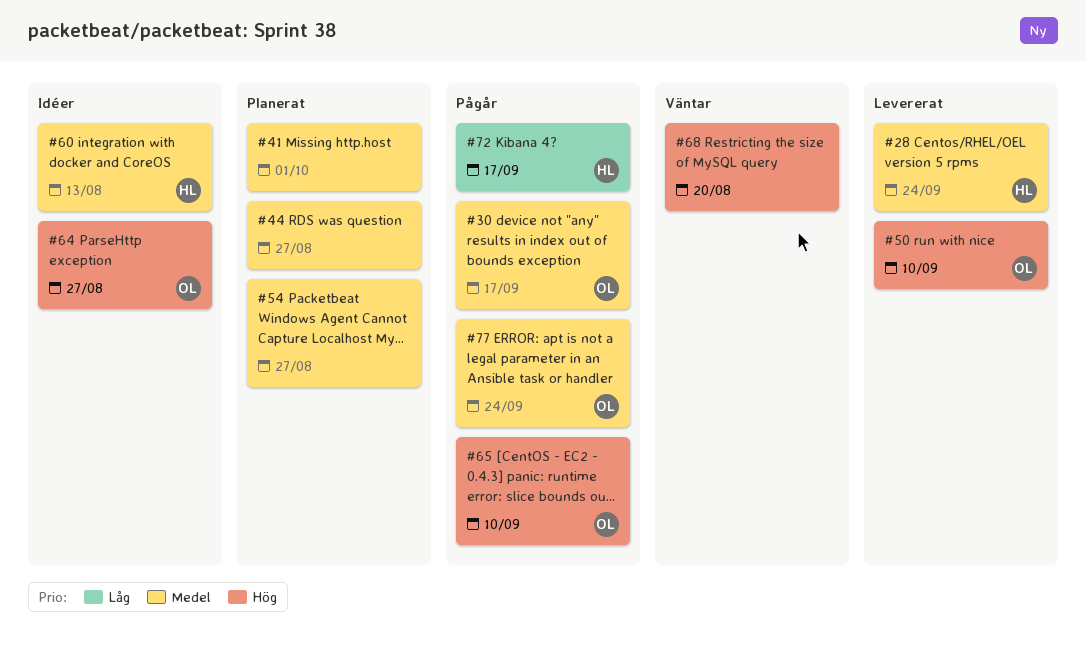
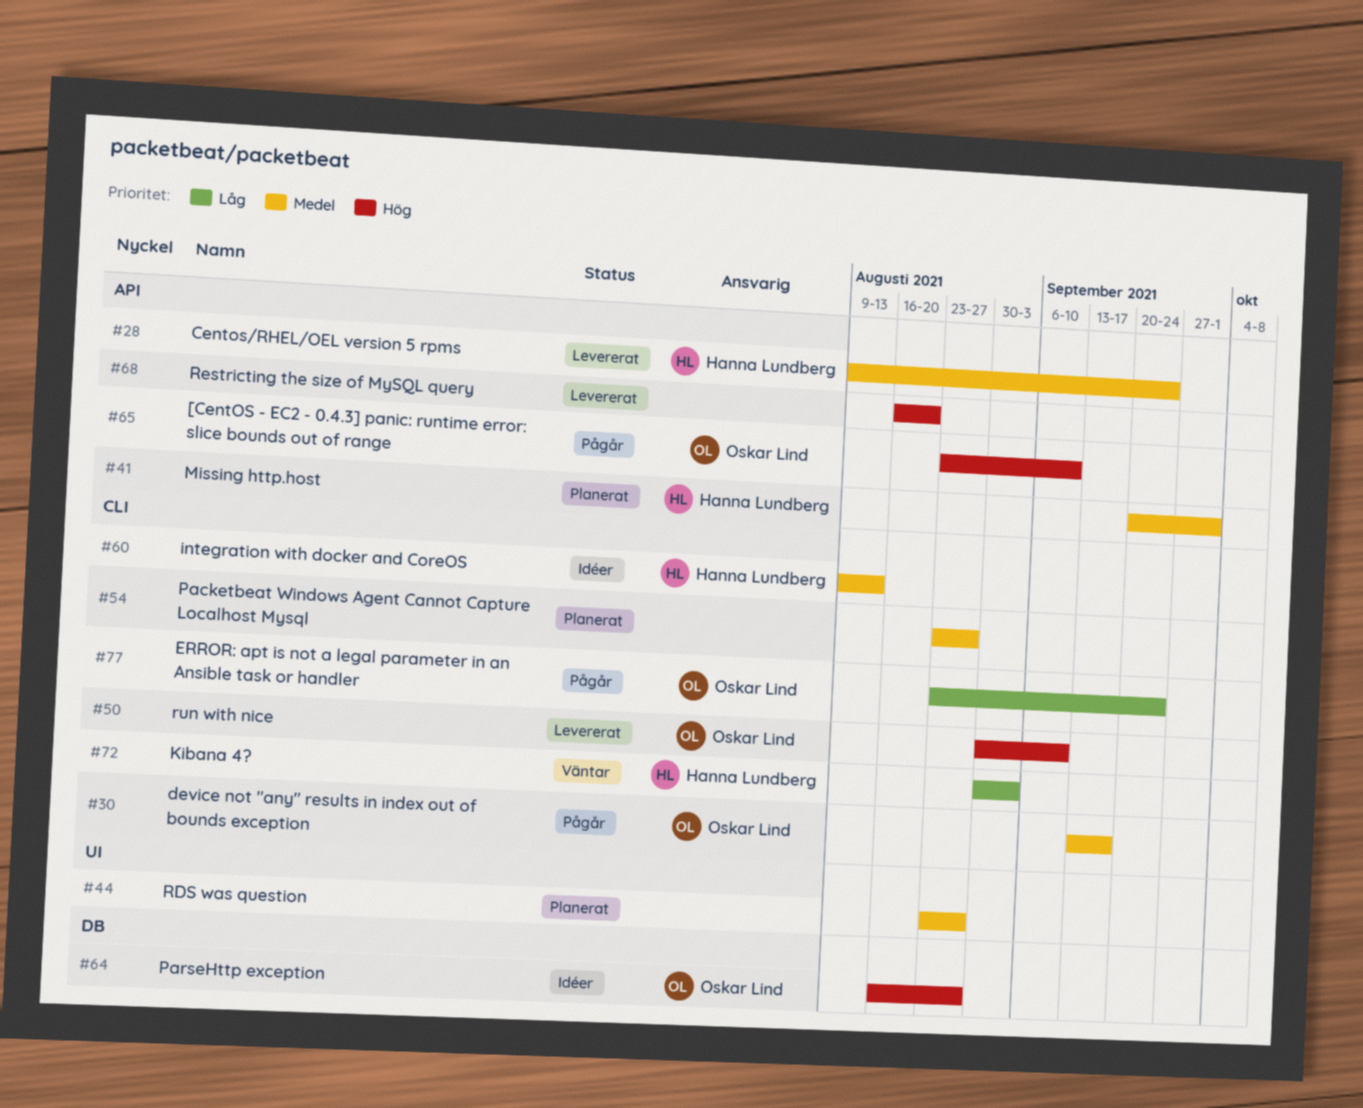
#41, owner: none -> Hanna Lundberg
#68, status: Väntar -> Levererat
#72, status: Pågår -> Väntar
#72, due: Sep 17 -> Sep 3
#77, priority: Medel -> Låg

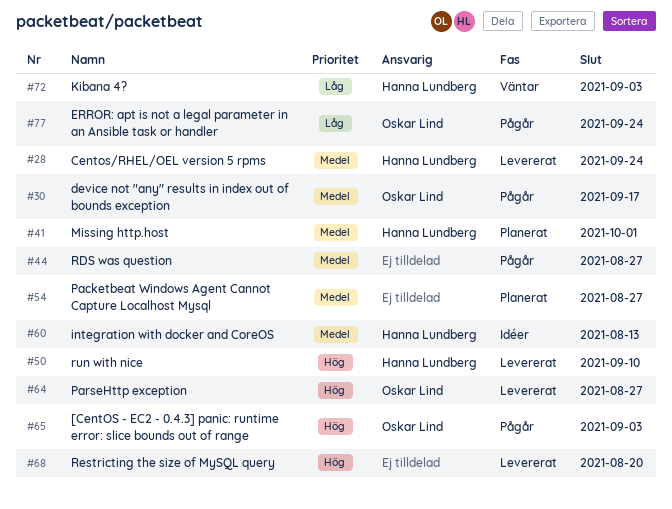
#44, status: Planerat -> Pågår
#50, owner: Oskar Lind -> Hanna Lundberg
#64, status: Idéer -> Levererat
#65, due: Sep 10 -> Sep 3

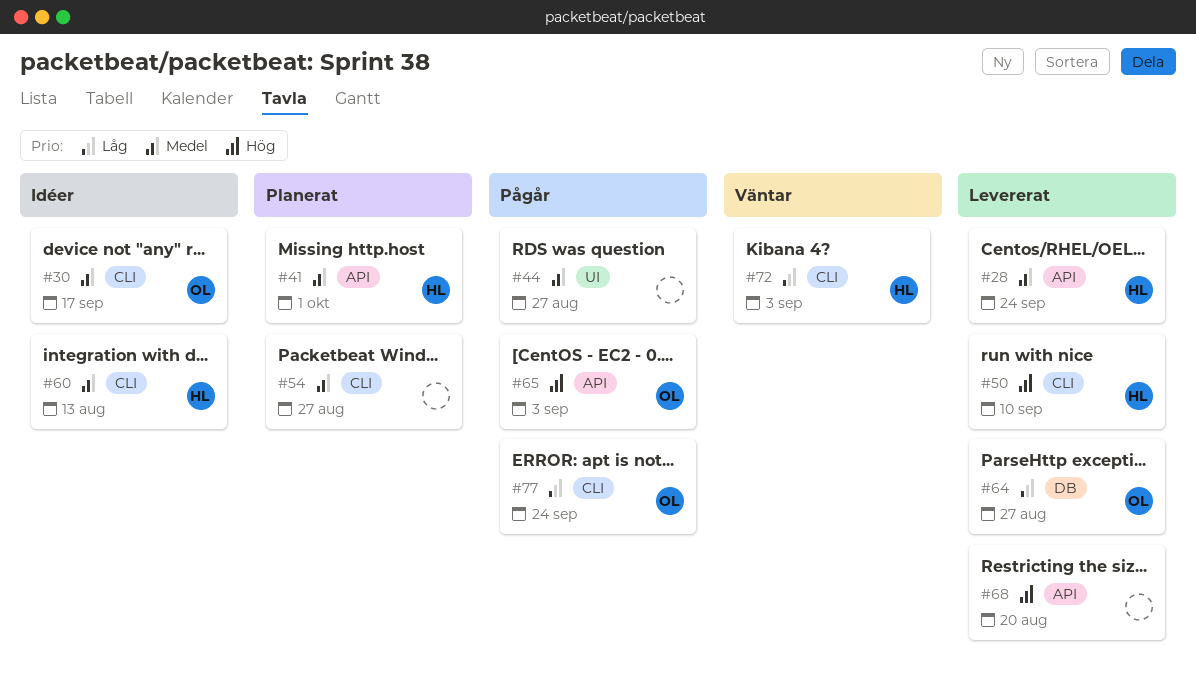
#30, status: Pågår -> Idéer
#64, priority: Hög -> Låg

